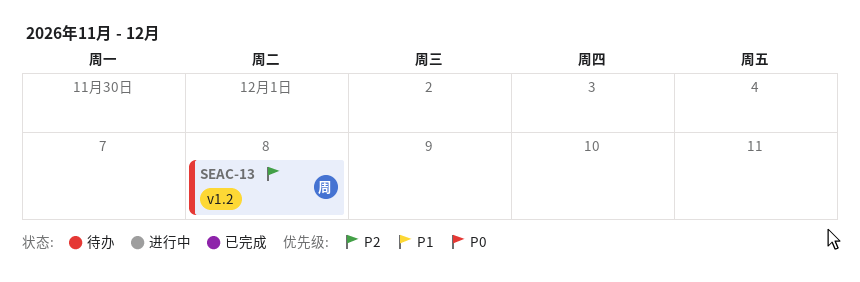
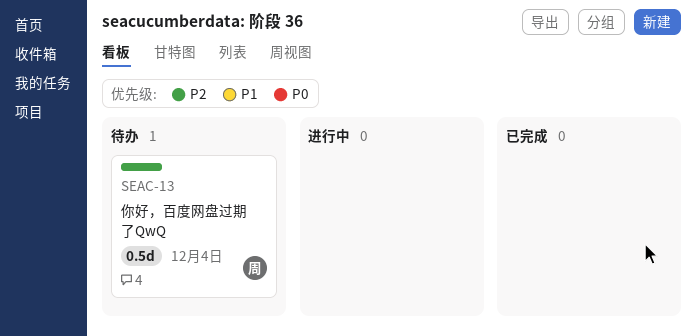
SEAC-13, due: Dec 8 -> Dec 4

